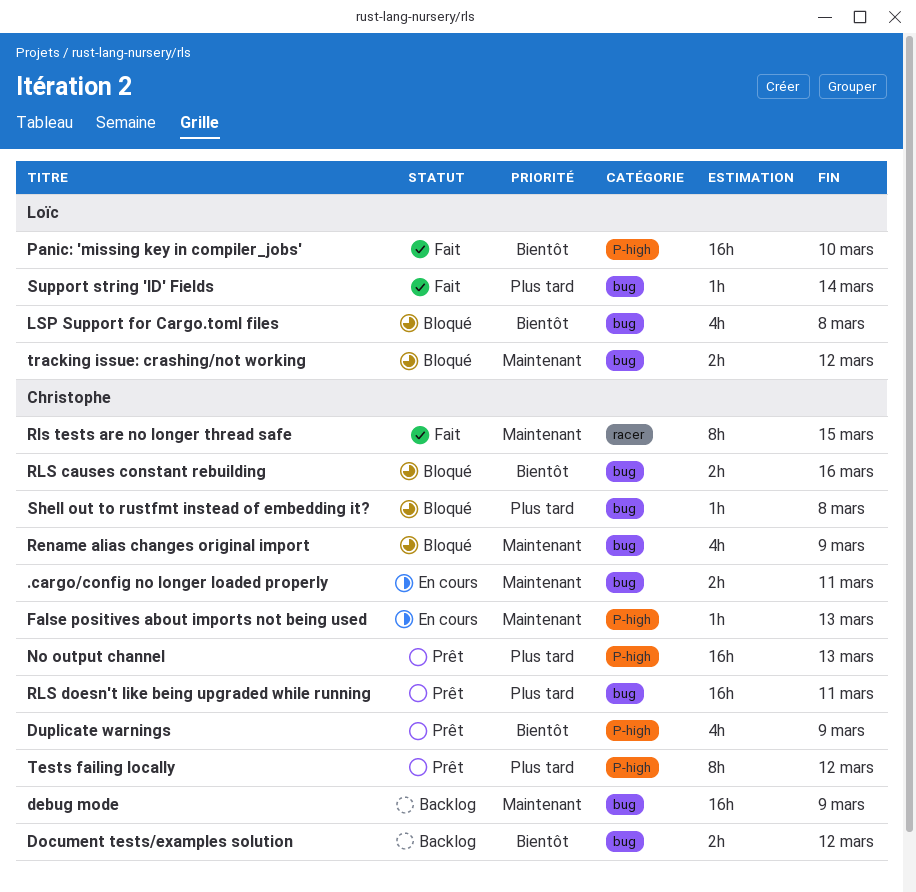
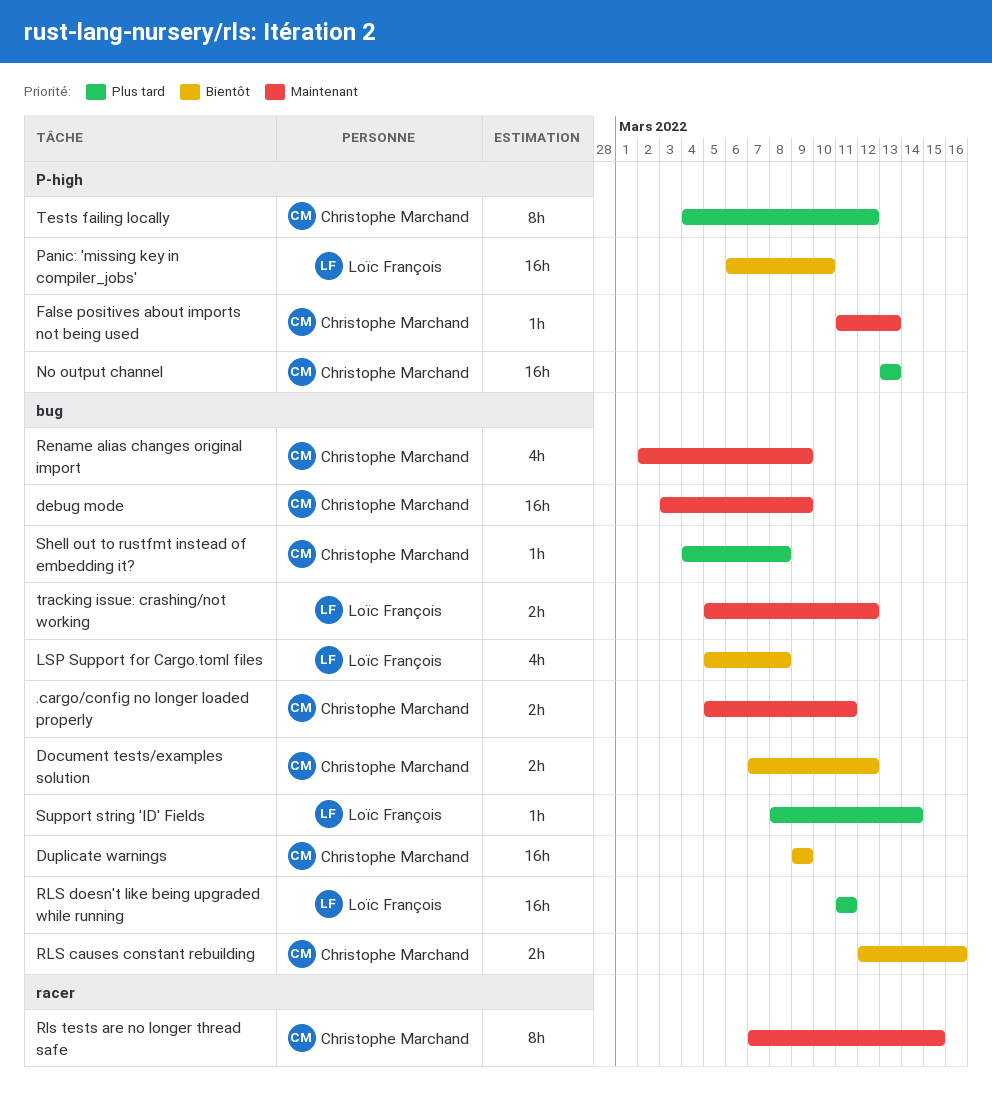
Duplicate warnings, label: P-high -> bug
Duplicate warnings, estimate: 4h -> 16h
RLS doesn't like being upgraded while running, owner: Christophe Marchand -> Loïc François

